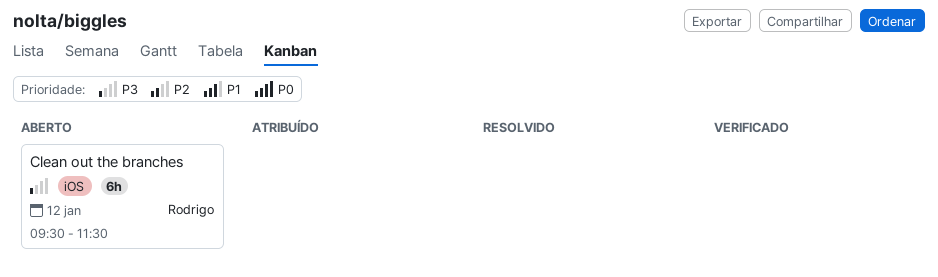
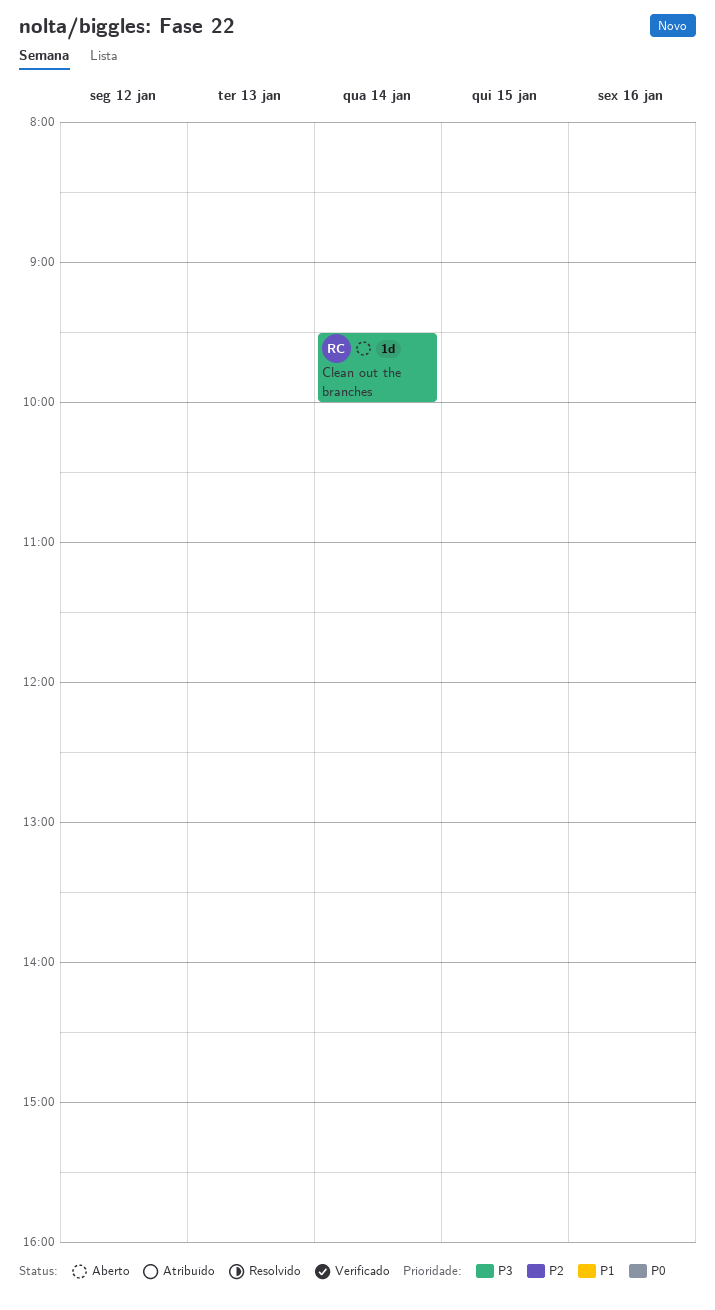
Clean out the branches, estimate: 6h -> 1d
Clean out the branches, day: Jan 12 -> Jan 14
Clean out the branches, ends: 11:30 -> 10:00

